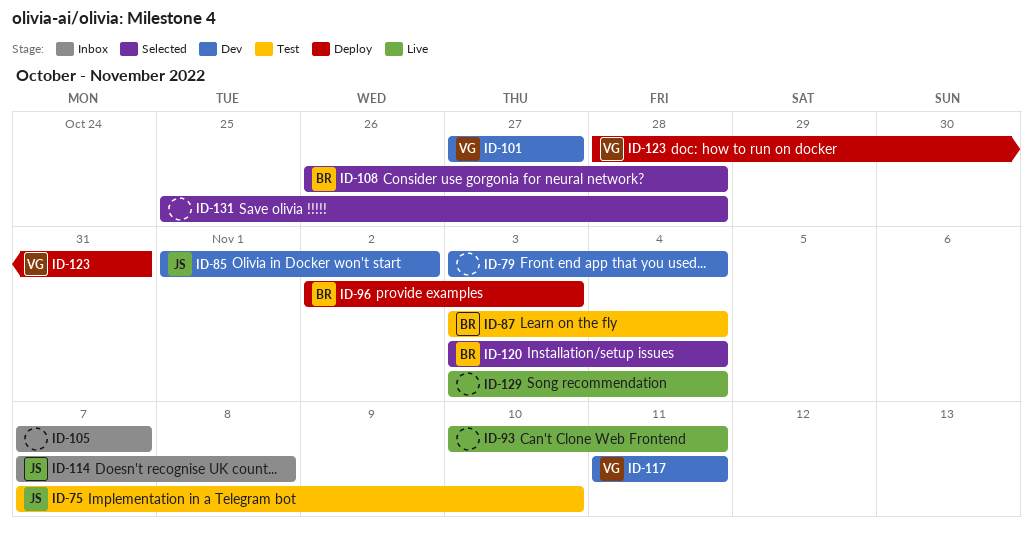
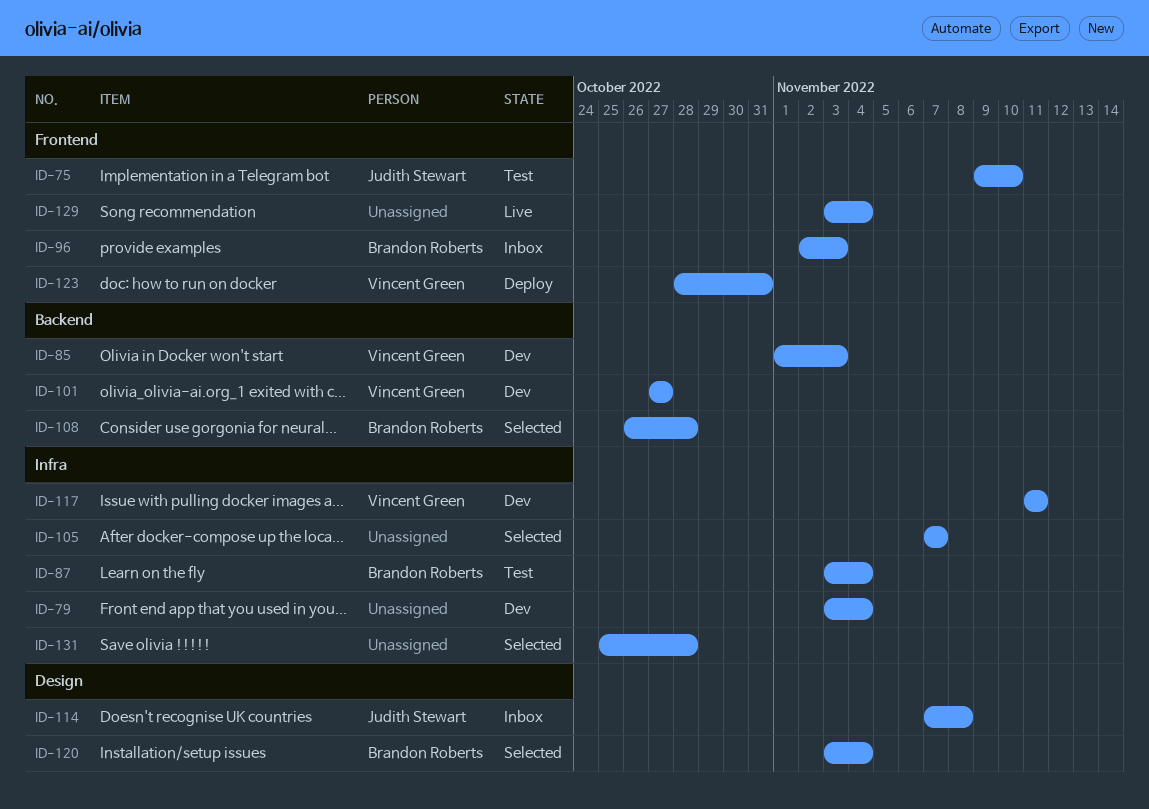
ID-75, start: Nov 7 -> Nov 9
ID-85, owner: Judith Stewart -> Vincent Green
ID-85, due: Nov 2 -> Nov 3
ID-93: present -> none
ID-96, status: Deploy -> Inbox
ID-105, status: Inbox -> Selected

